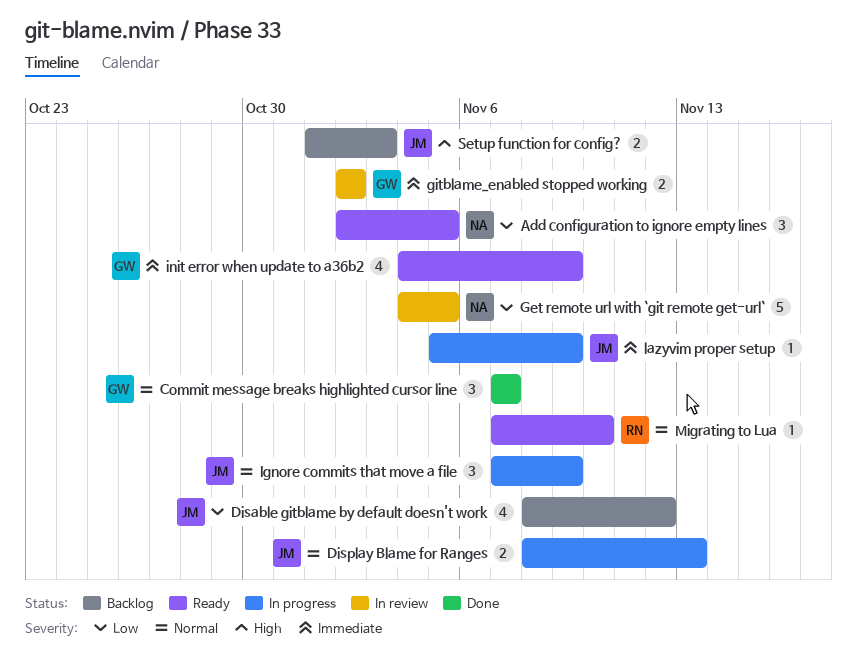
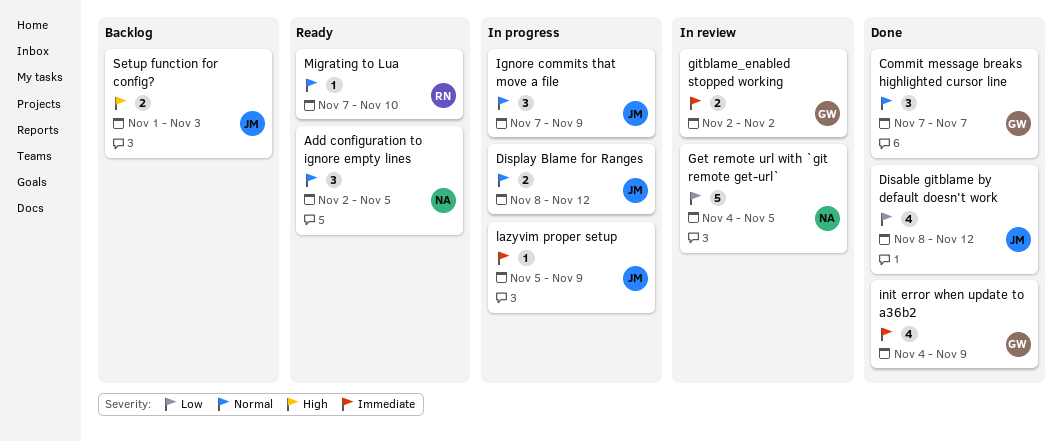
Add configuration to ignore empty lines, priority: Low -> Normal
Disable gitblame by default doesn't work, status: Backlog -> Done
Display Blame for Ranges, due: Nov 13 -> Nov 12
init error when update to a36b2, status: Ready -> Done

